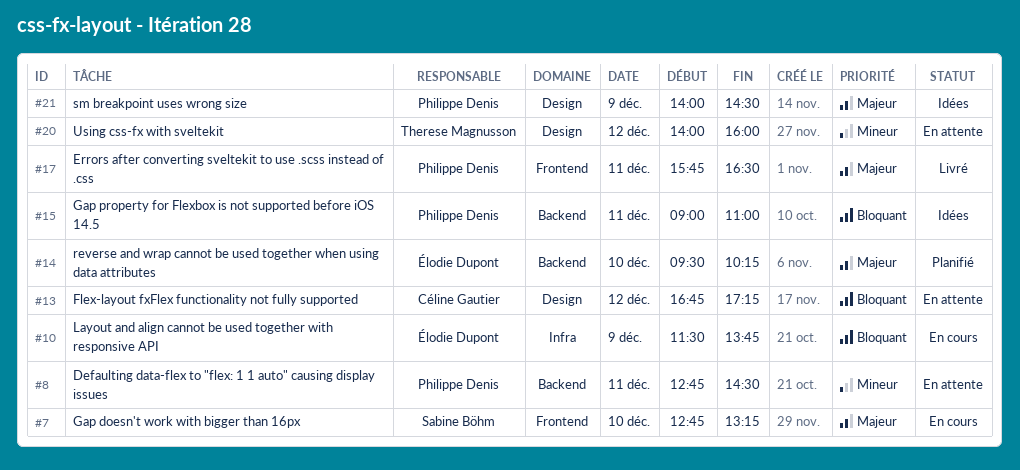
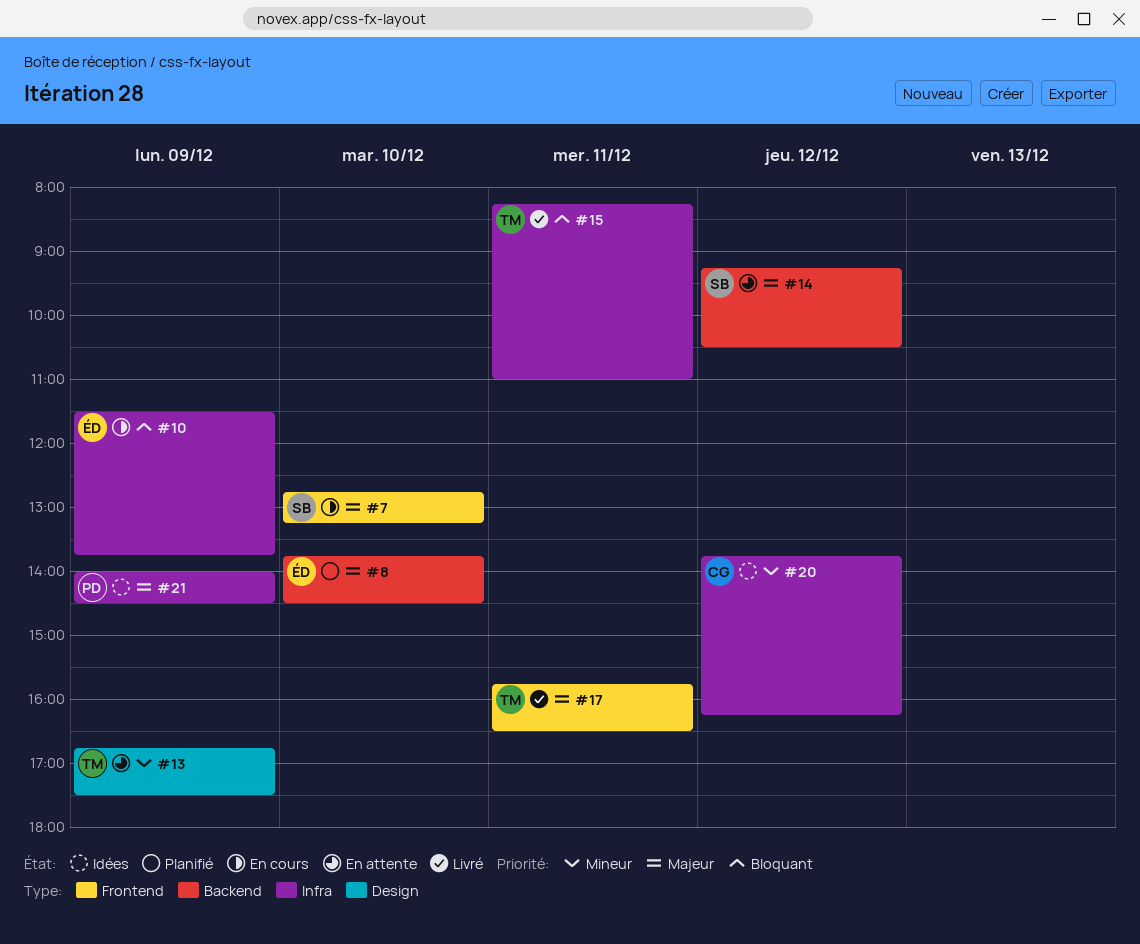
#8, status: En attente -> Planifié
#8, owner: Philippe Denis -> Élodie Dupont
#8, priority: Mineur -> Majeur
#8, day: Dec 11 -> Dec 10
#8, begins: 12:45 -> 13:45
#13, owner: Céline Gautier -> Therese Magnusson
#13, priority: Bloquant -> Mineur
#13, day: Dec 12 -> Dec 9
#13, ends: 17:15 -> 17:30
#14, status: Planifié -> En attente
#14, owner: Élodie Dupont -> Sabine Böhm
#14, day: Dec 10 -> Dec 12
#14, begins: 09:30 -> 09:15
#14, ends: 10:15 -> 10:30
#15, status: Idées -> Livré
#15, owner: Philippe Denis -> Therese Magnusson
#15, label: Backend -> Infra
#15, begins: 09:00 -> 08:15
#17, owner: Philippe Denis -> Therese Magnusson
#20, status: En attente -> Idées
#20, owner: Therese Magnusson -> Céline Gautier
#20, label: Design -> Infra
#20, begins: 14:00 -> 13:45
#20, ends: 16:00 -> 16:15
#21, label: Design -> Infra

